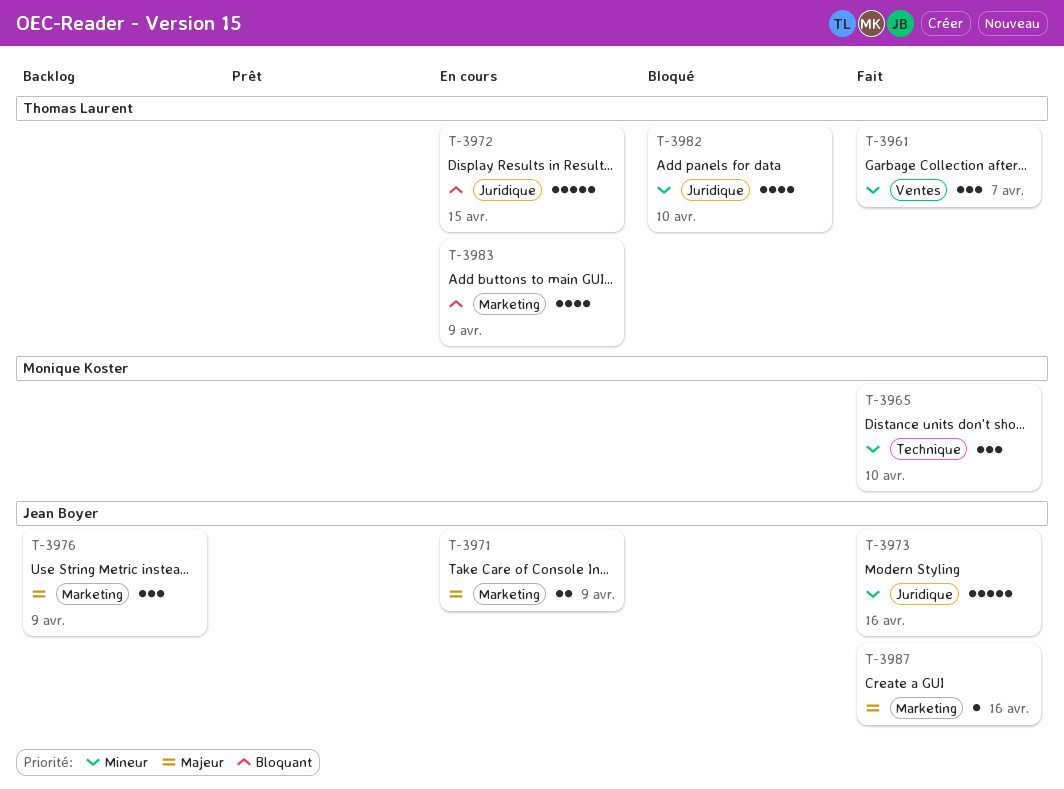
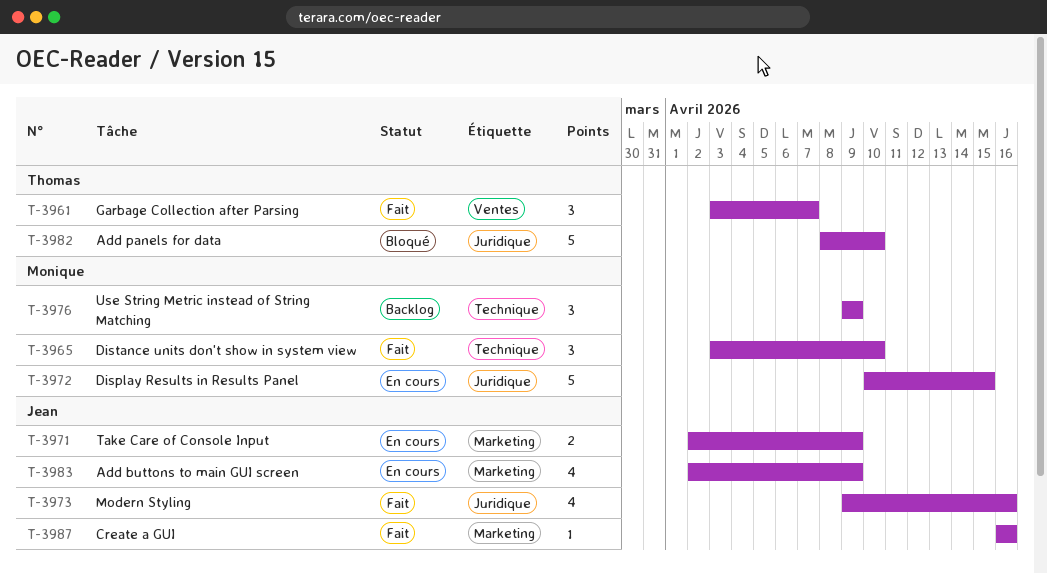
T-3972, owner: Thomas Laurent -> Monique Koster
T-3973, estimate: 5 -> 4
T-3976, owner: Jean Boyer -> Monique Koster
T-3976, label: Marketing -> Technique
T-3982, estimate: 4 -> 5
T-3983, owner: Thomas Laurent -> Jean Boyer

